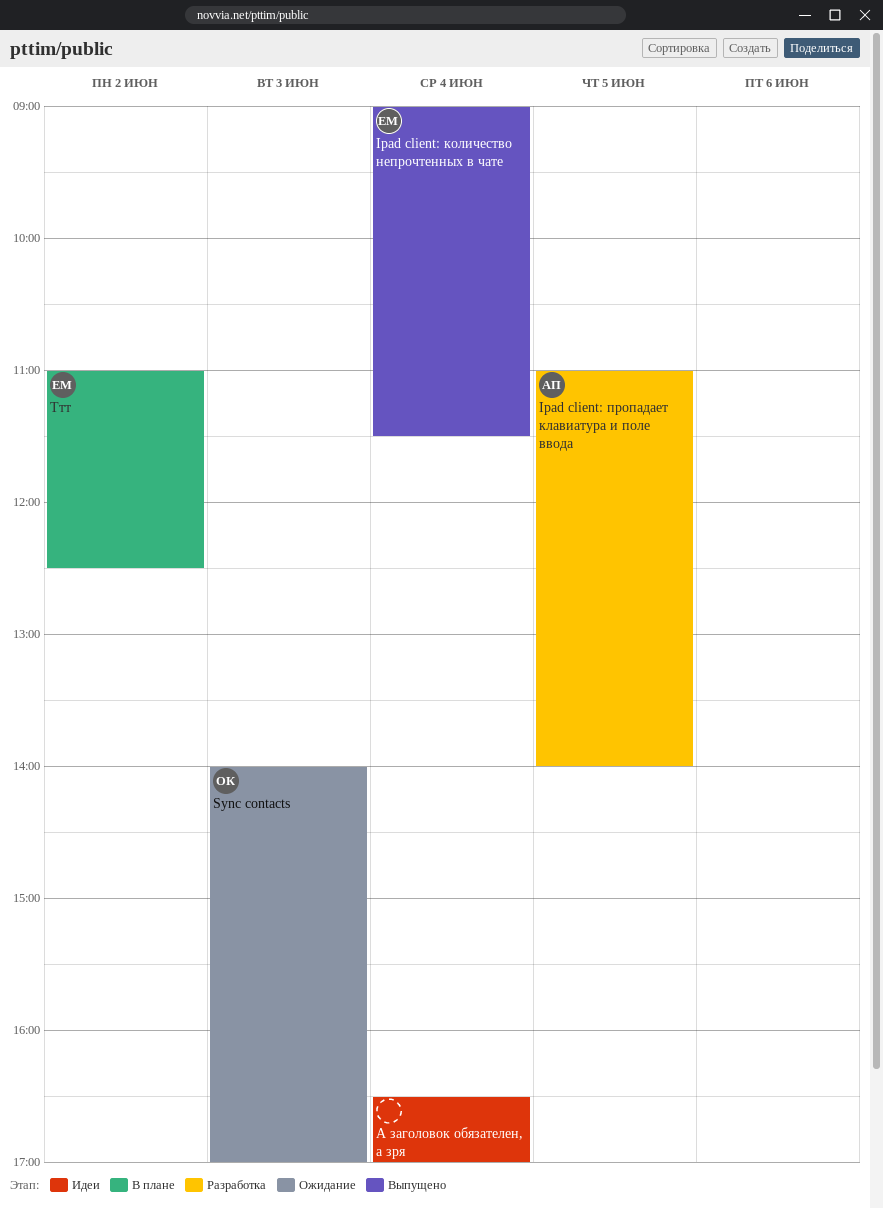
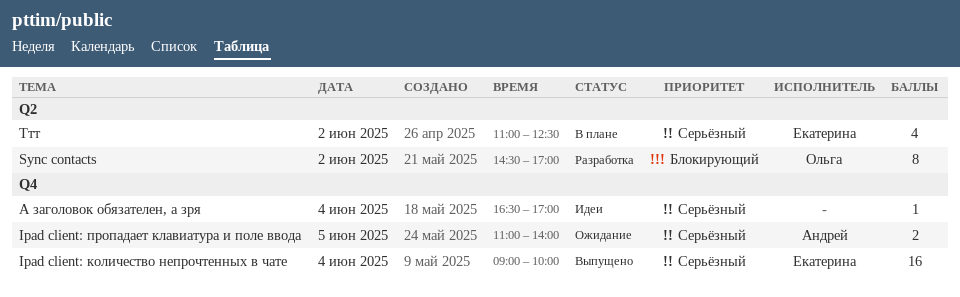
Ipad client: количество непрочтенных в чате, ends: 11:30 -> 10:00
Ipad client: пропадает клавиатура и поле ввода, status: Разработка -> Ожидание
Sync contacts, status: Ожидание -> Разработка
Sync contacts, day: Jun 3 -> Jun 2
Sync contacts, begins: 14:00 -> 14:30

